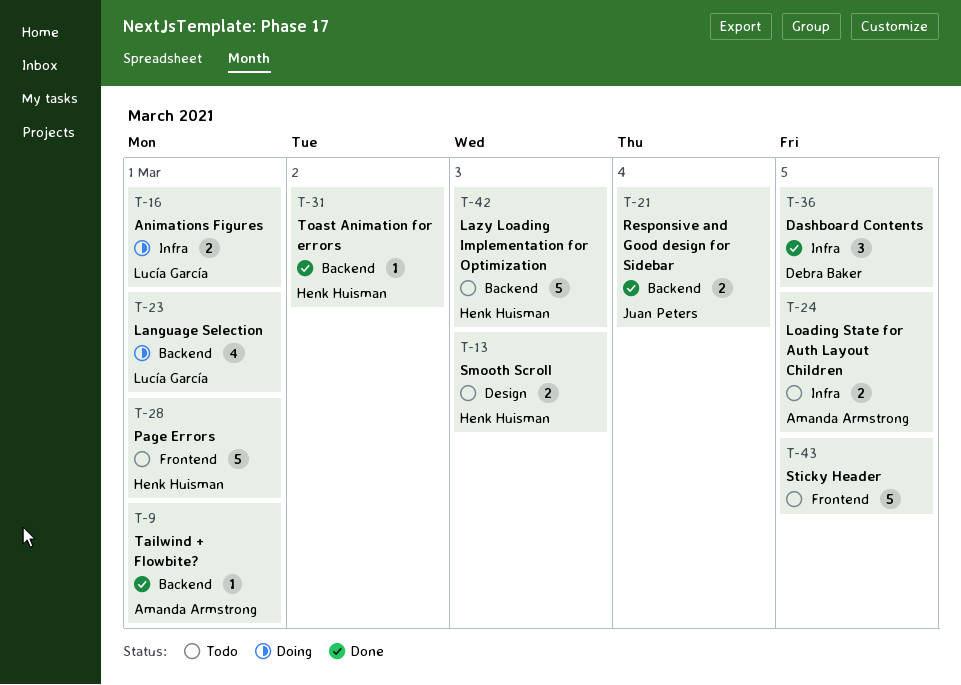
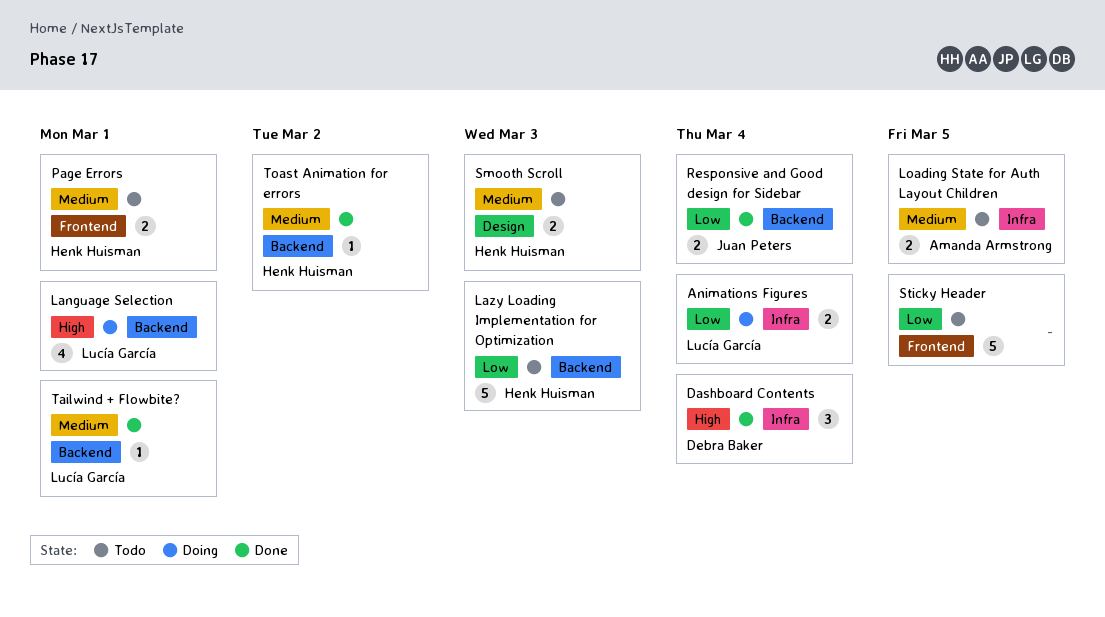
Animations Figures, due: Mar 1 -> Mar 4
Dashboard Contents, due: Mar 5 -> Mar 4
Page Errors, estimate: 5 -> 2
Tailwind + Flowbite?, owner: Amanda Armstrong -> Lucía García

